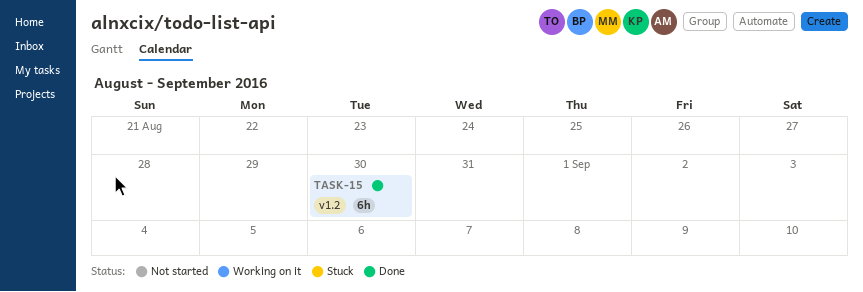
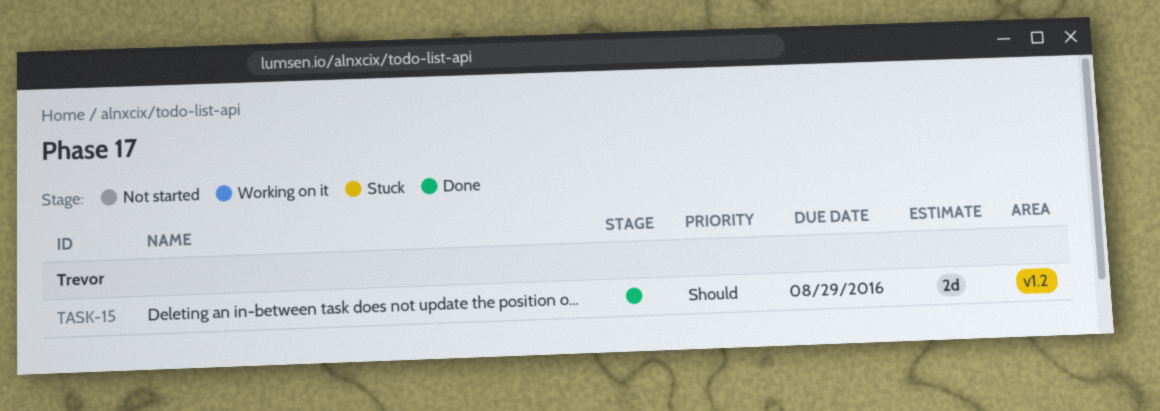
TASK-15, estimate: 6h -> 2d
TASK-15, due: Aug 30 -> Aug 29

